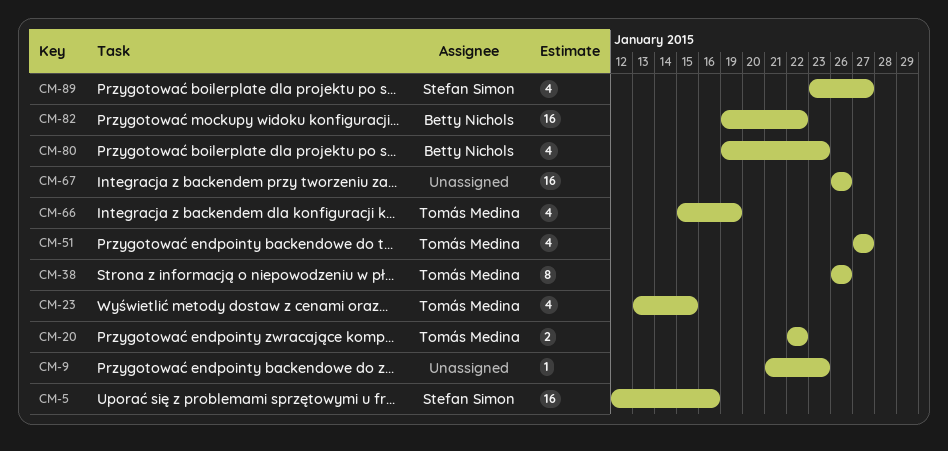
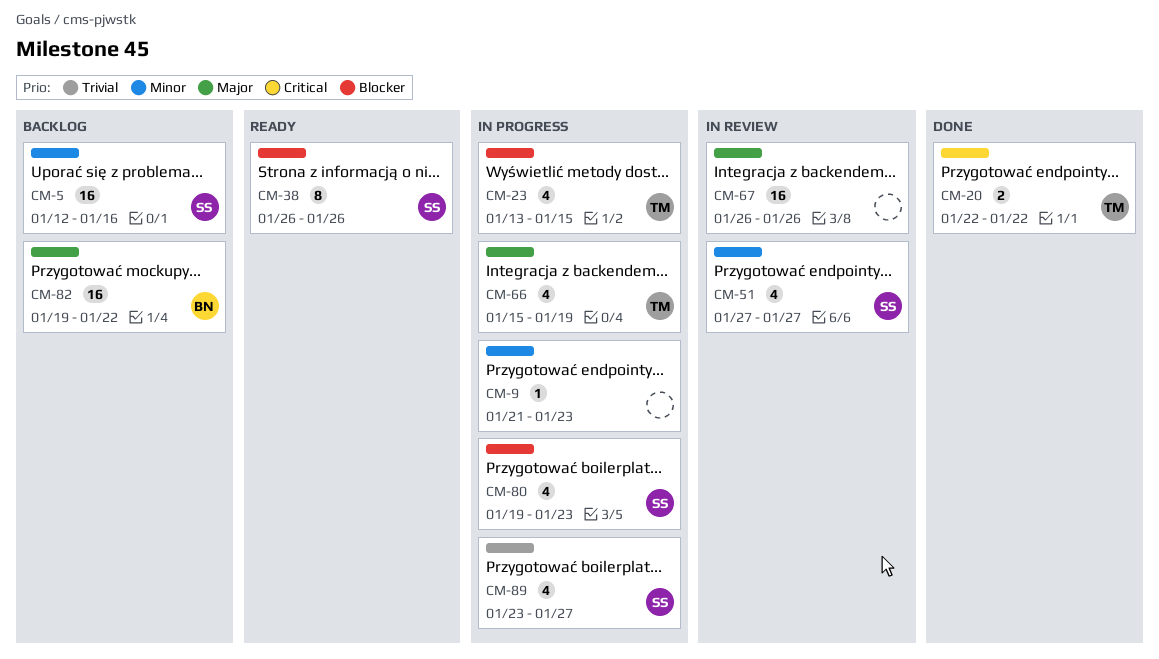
CM-38, owner: Tomás Medina -> Stefan Simon
CM-51, owner: Tomás Medina -> Stefan Simon
CM-80, owner: Betty Nichols -> Stefan Simon

